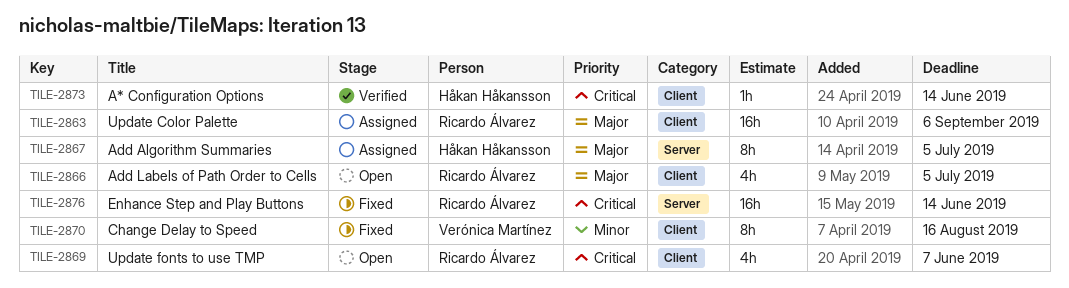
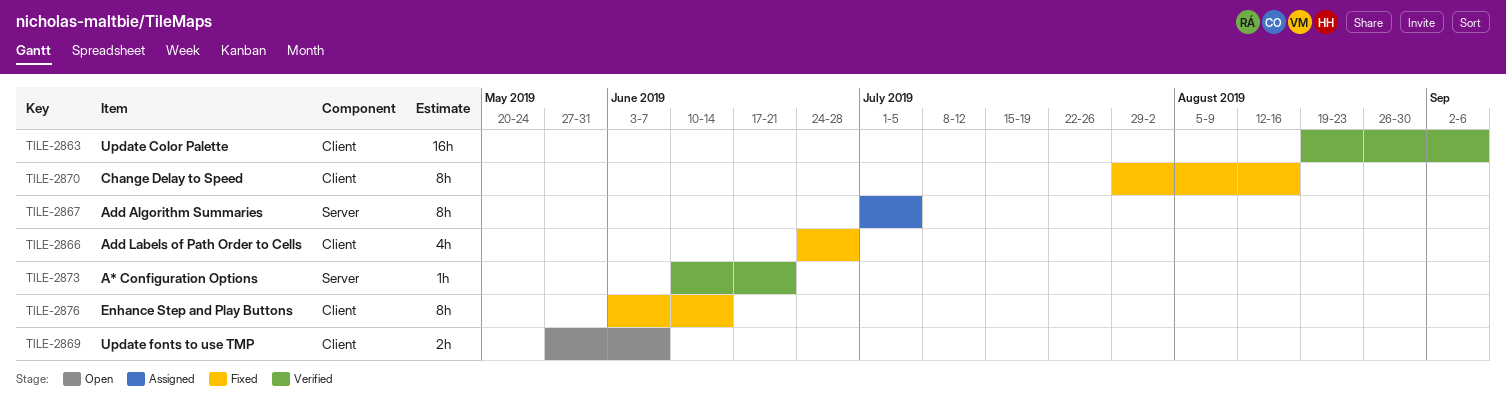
TILE-2863, status: Assigned -> Verified
TILE-2866, status: Open -> Fixed
TILE-2866, due: Jul 5 -> Jun 28
TILE-2869, estimate: 4h -> 2h
TILE-2873, label: Client -> Server
TILE-2873, due: Jun 14 -> Jun 21
TILE-2876, label: Server -> Client
TILE-2876, estimate: 16h -> 8h

